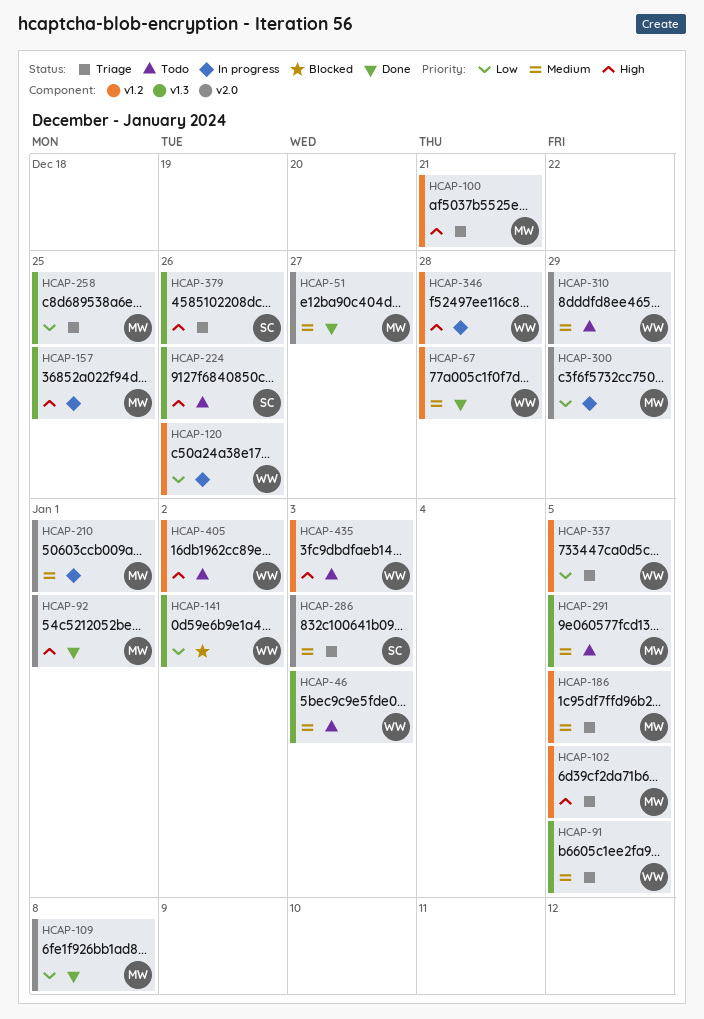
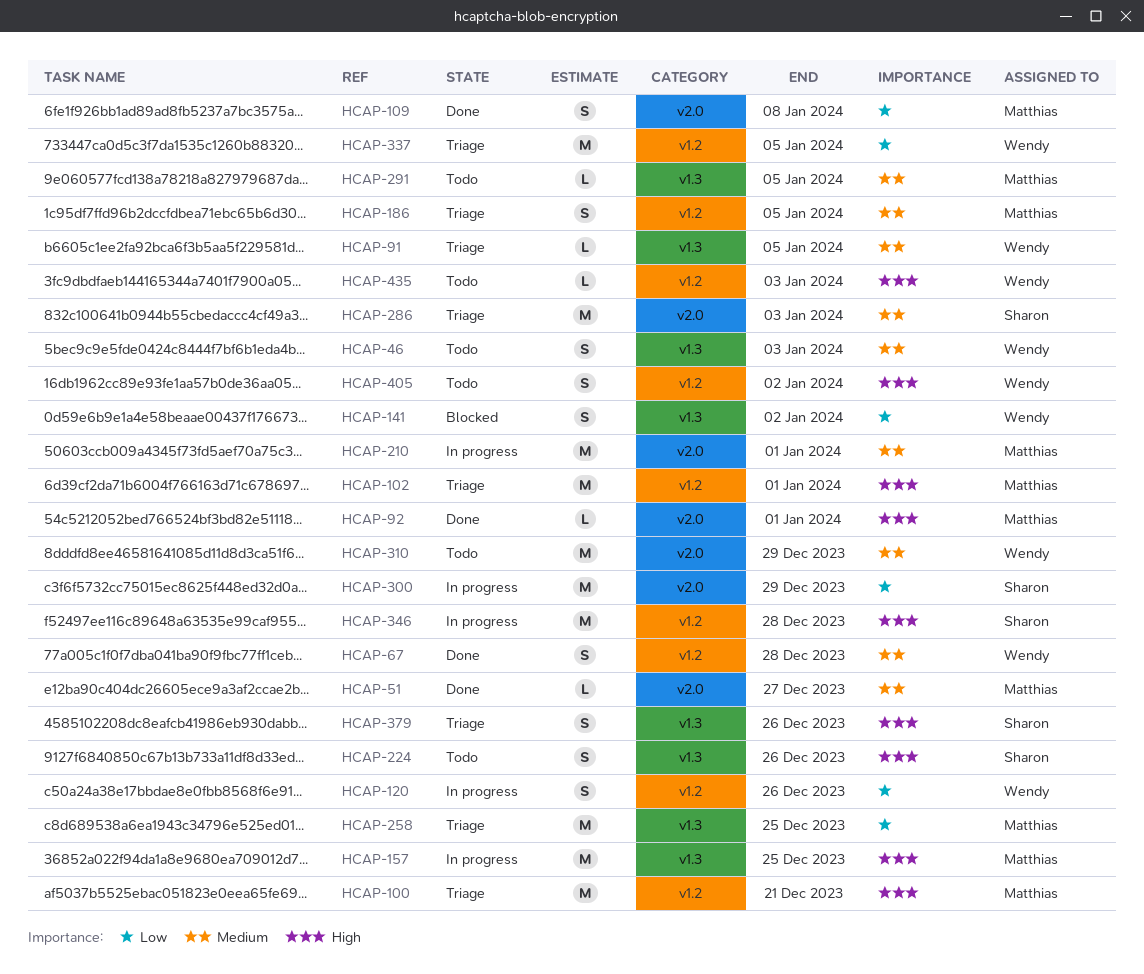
HCAP-102, due: Jan 5 -> Jan 1
HCAP-300, owner: Matthias -> Sharon
HCAP-346, owner: Wendy -> Sharon

